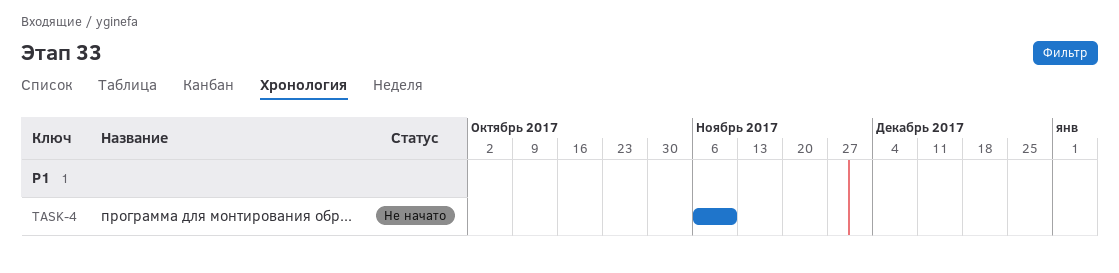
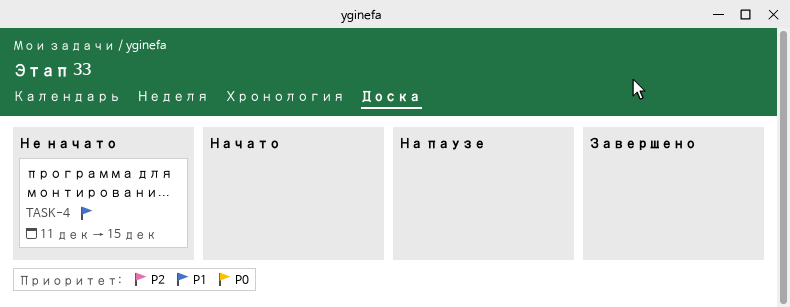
TASK-4, start: Nov 6 -> Dec 11
TASK-4, due: Nov 10 -> Dec 15

